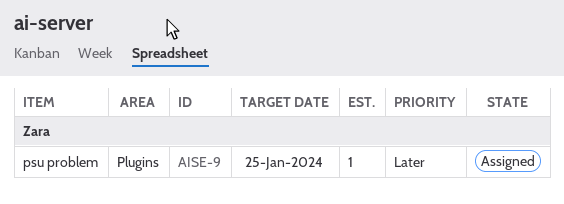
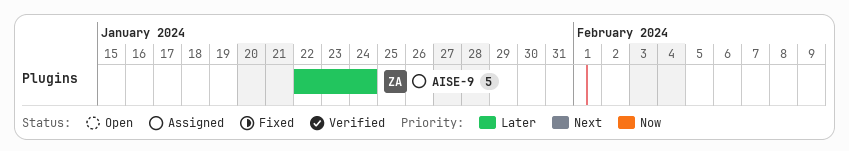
AISE-9, estimate: 1 -> 5
AISE-9, due: Jan 25 -> Jan 24

